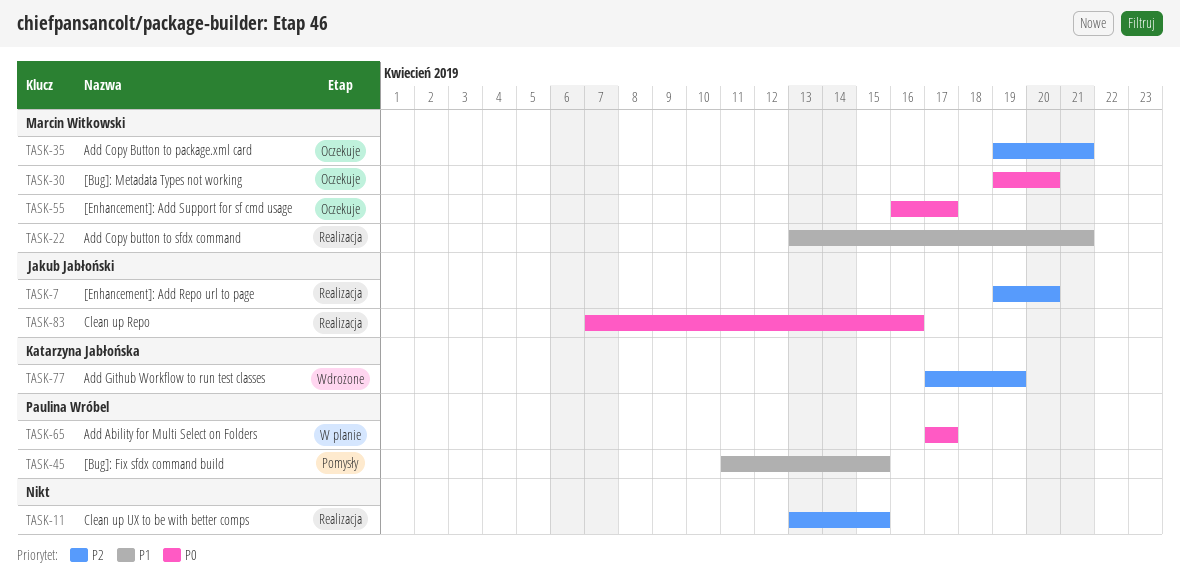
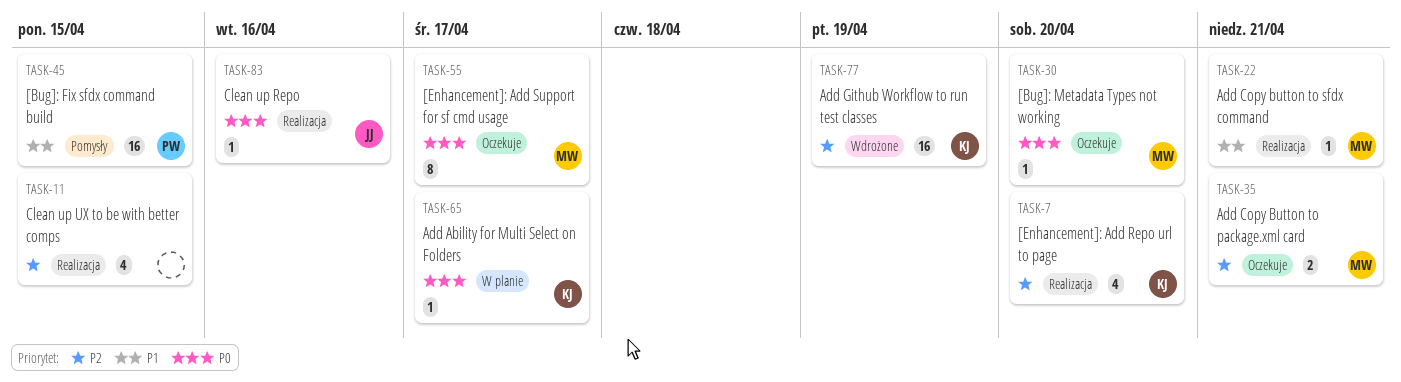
TASK-7, owner: Jakub Jabłoński -> Katarzyna Jabłońska
TASK-65, owner: Paulina Wróbel -> Katarzyna Jabłońska

